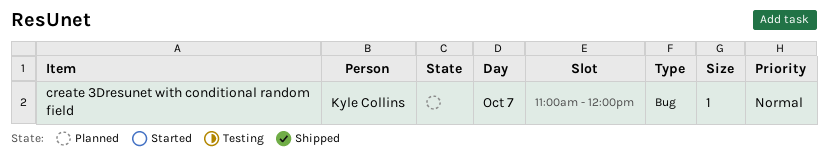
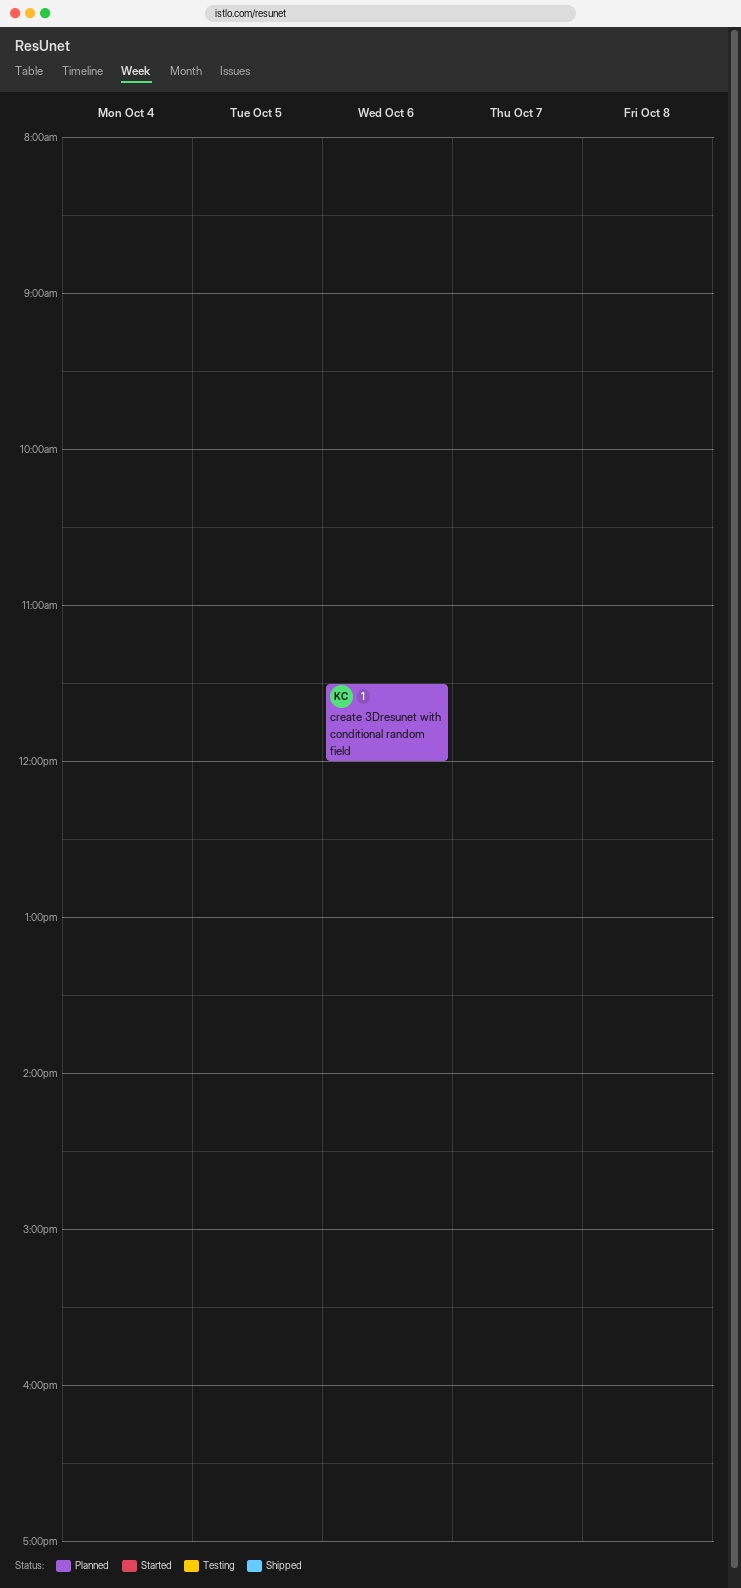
create 3Dresunet with conditional random field, day: Oct 7 -> Oct 6
create 3Dresunet with conditional random field, begins: 11:00 -> 11:30

